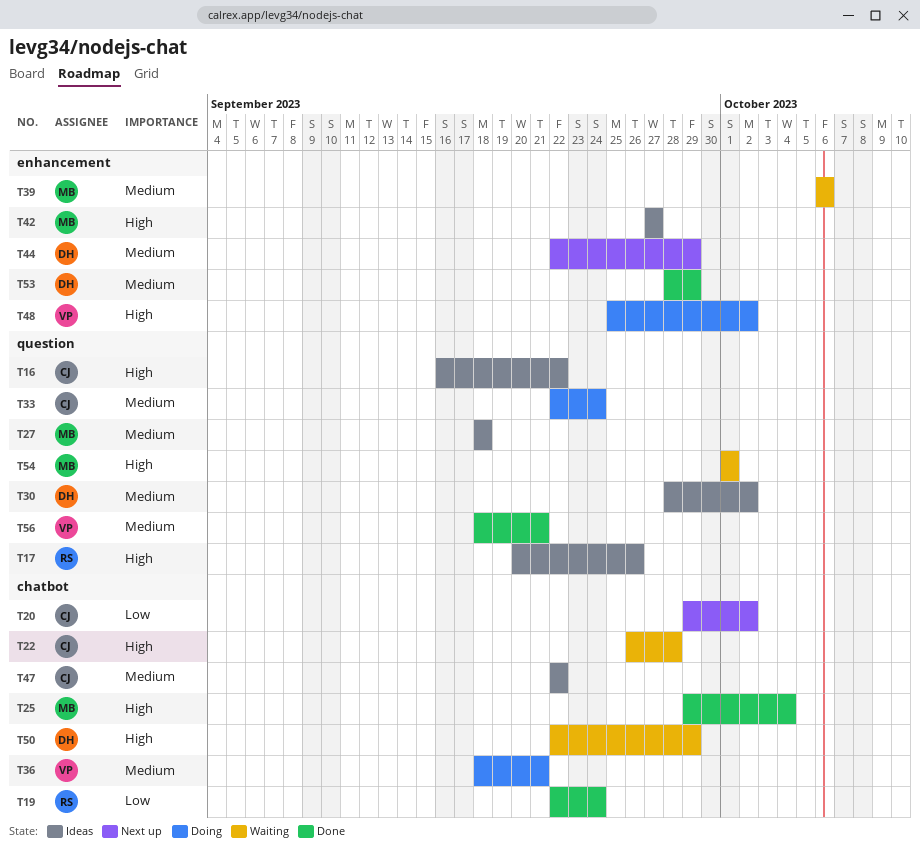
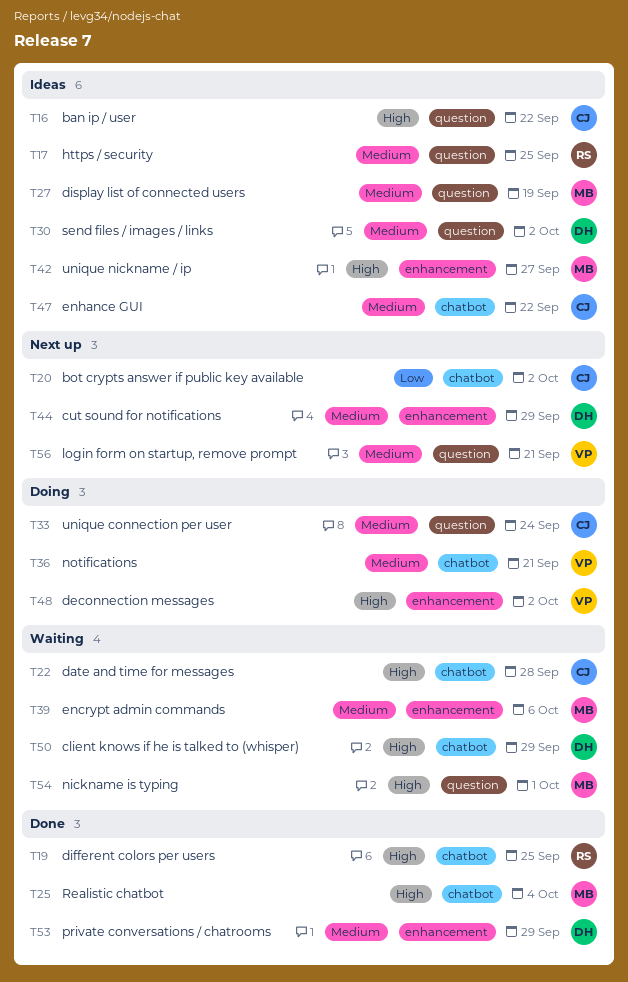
T17, priority: High -> Medium
T17, due: Sep 26 -> Sep 25
T19, priority: Low -> High
T19, due: Sep 24 -> Sep 25
T27, due: Sep 18 -> Sep 19
T56, status: Done -> Next up

